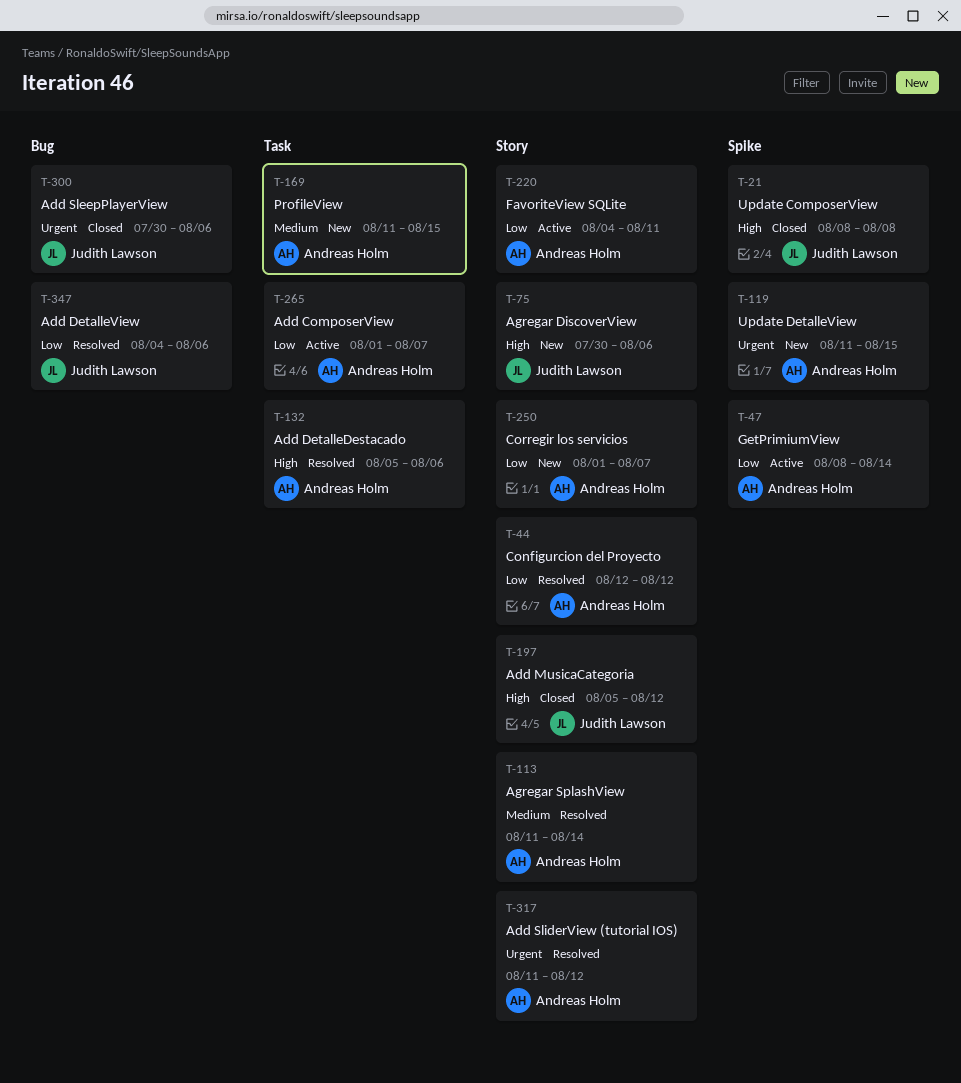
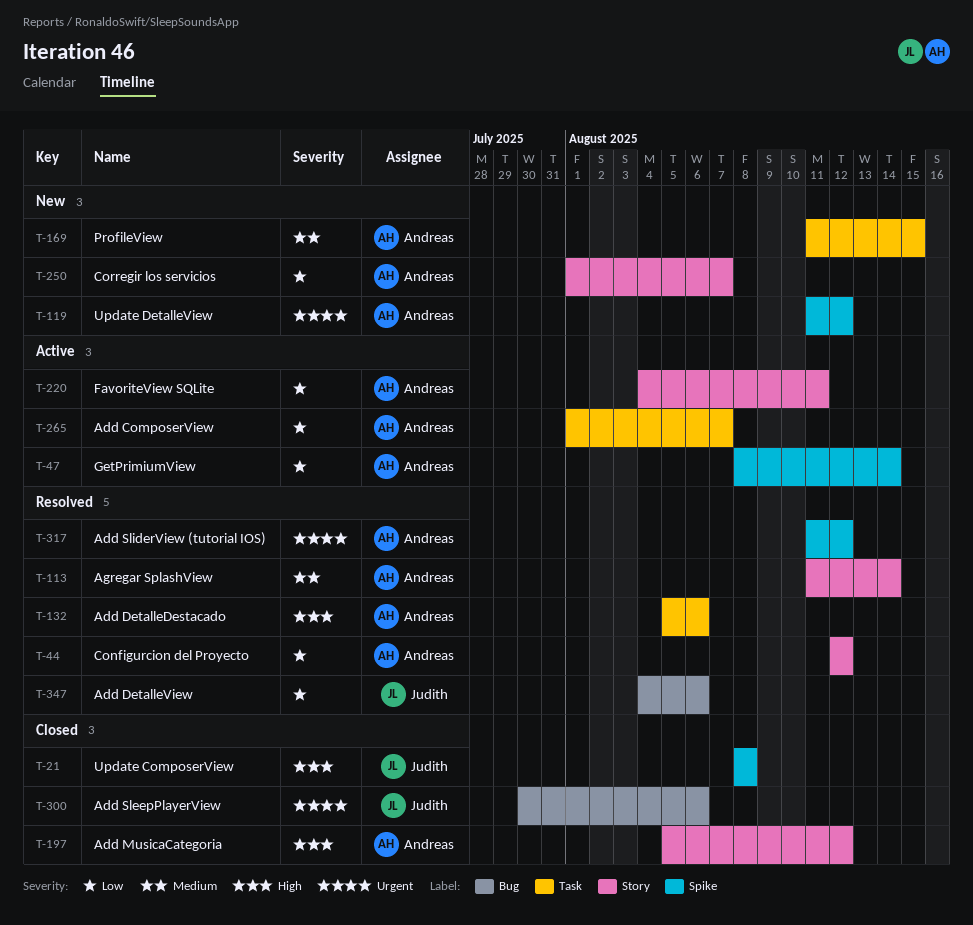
T-75: present -> none
T-119, due: Aug 15 -> Aug 12
T-197, owner: Judith Lawson -> Andreas Holm
T-317, label: Story -> Spike

